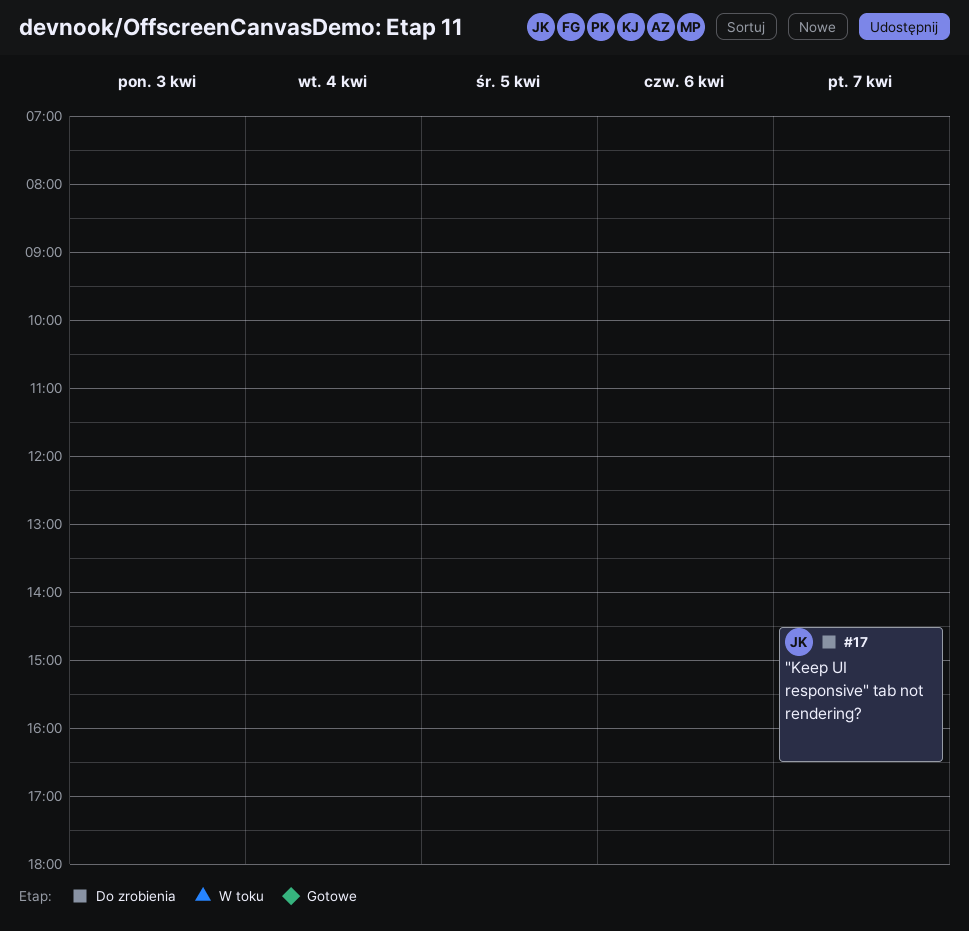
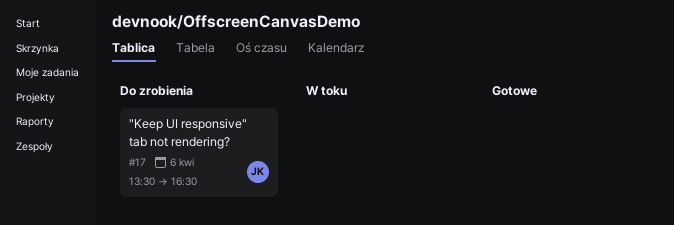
#17, day: Apr 7 -> Apr 6
#17, begins: 14:30 -> 13:30

